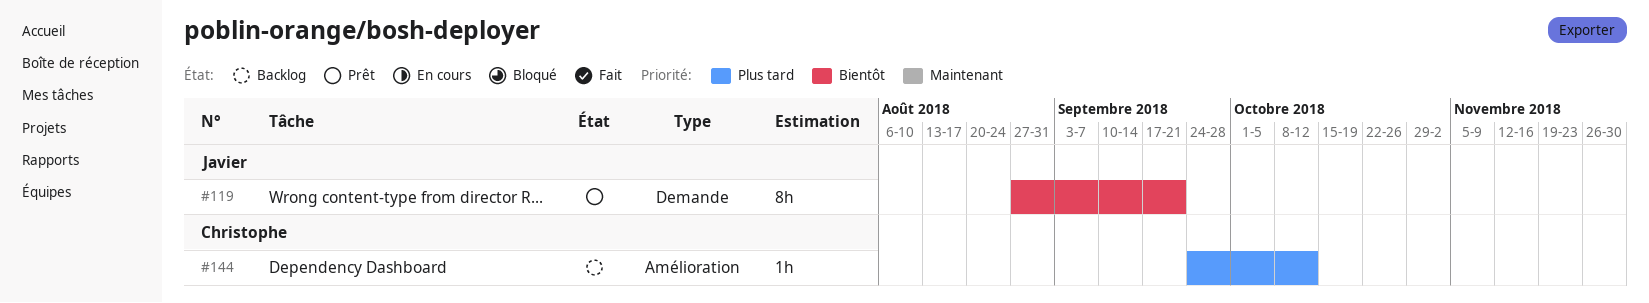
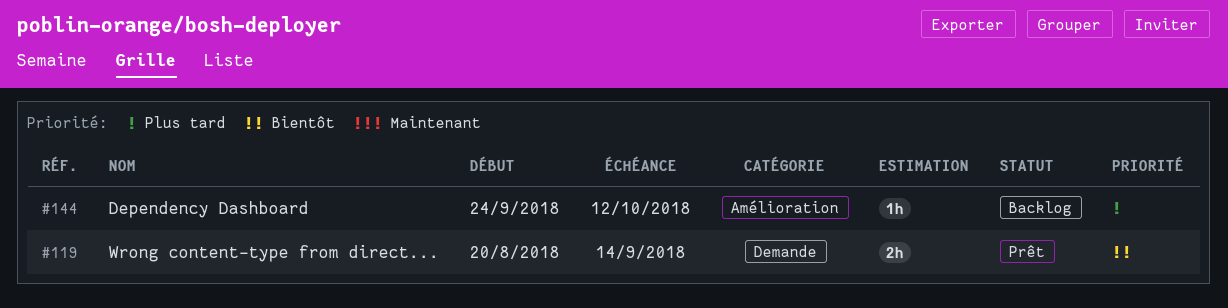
#119, estimate: 8h -> 2h
#119, start: Aug 27 -> Aug 20
#119, due: Sep 21 -> Sep 14

